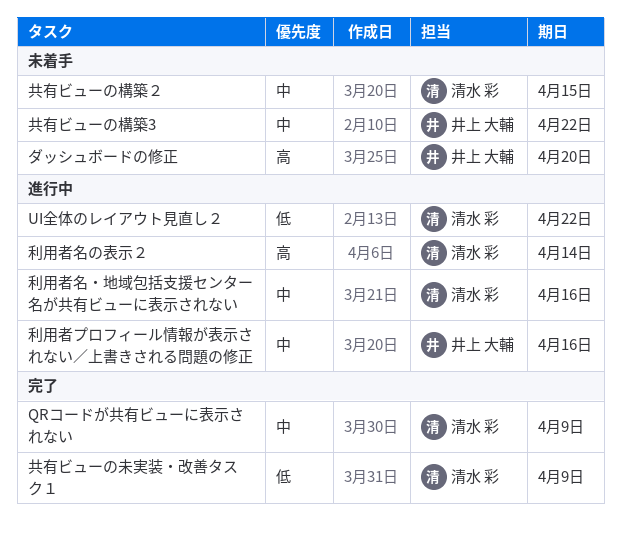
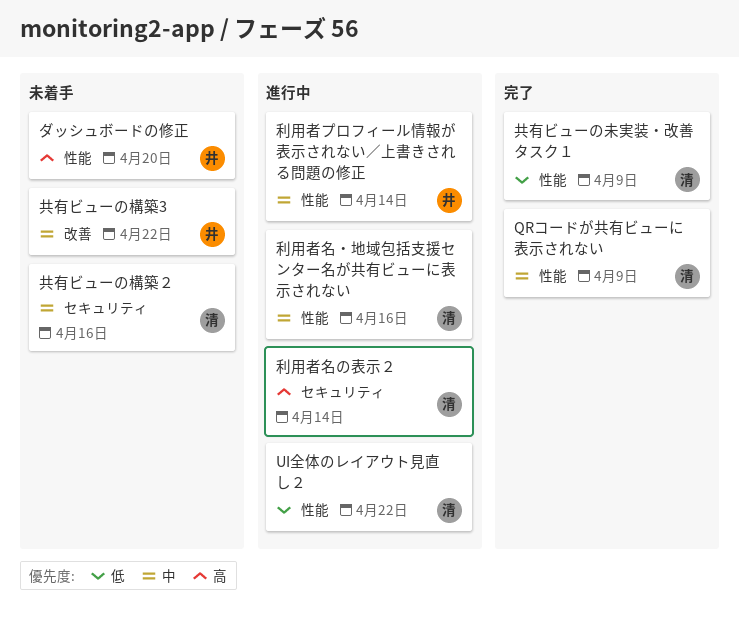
共有ビューの構築２, due: Apr 15 -> Apr 16
利用者プロフィール情報が表示されない／上書きされる問題の修正, due: Apr 16 -> Apr 14

